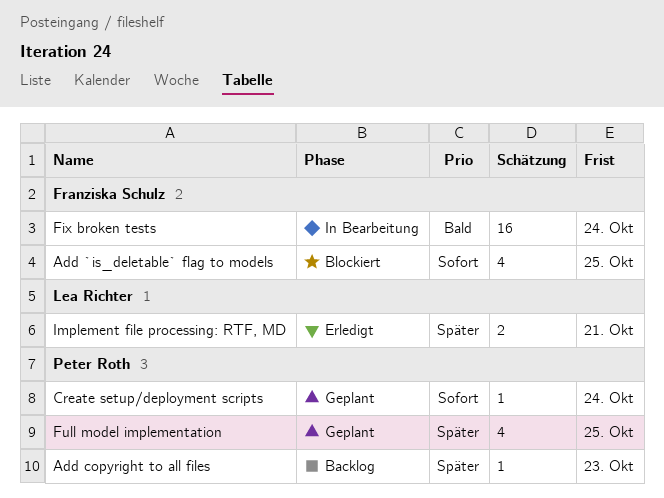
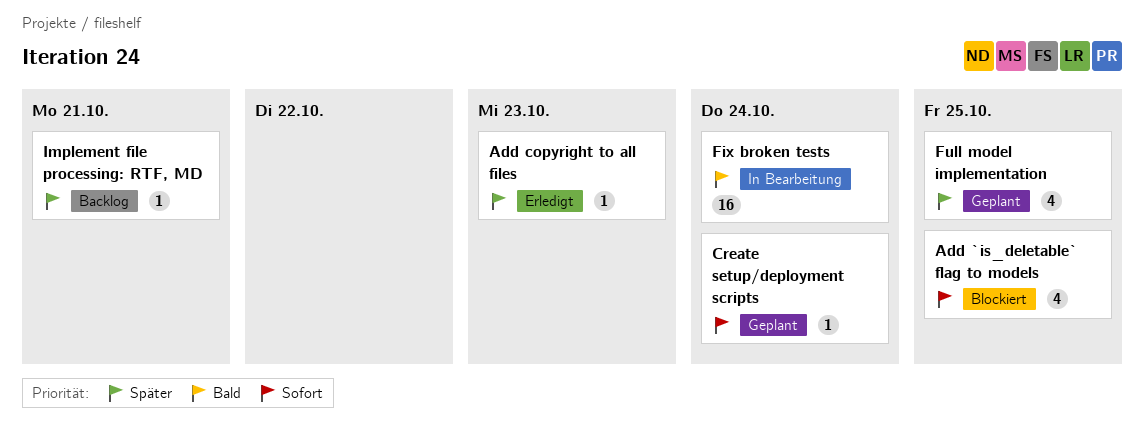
Add copyright to all files, status: Backlog -> Erledigt
Implement file processing: RTF, MD, status: Erledigt -> Backlog
Implement file processing: RTF, MD, estimate: 2 -> 1

